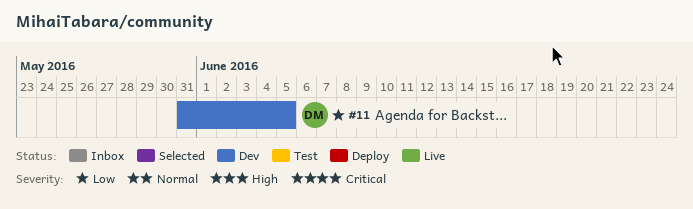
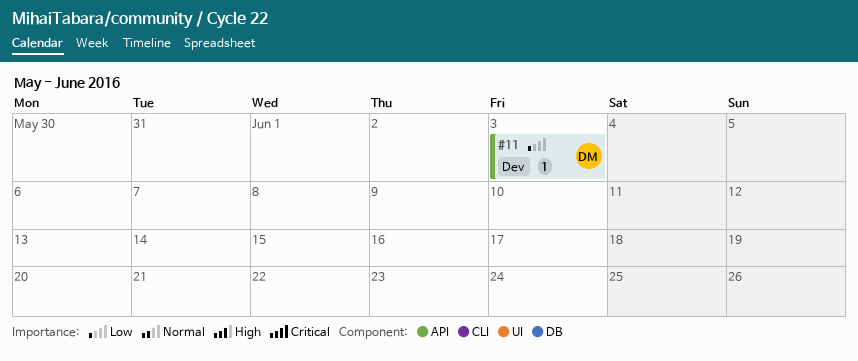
#11, due: Jun 5 -> Jun 3

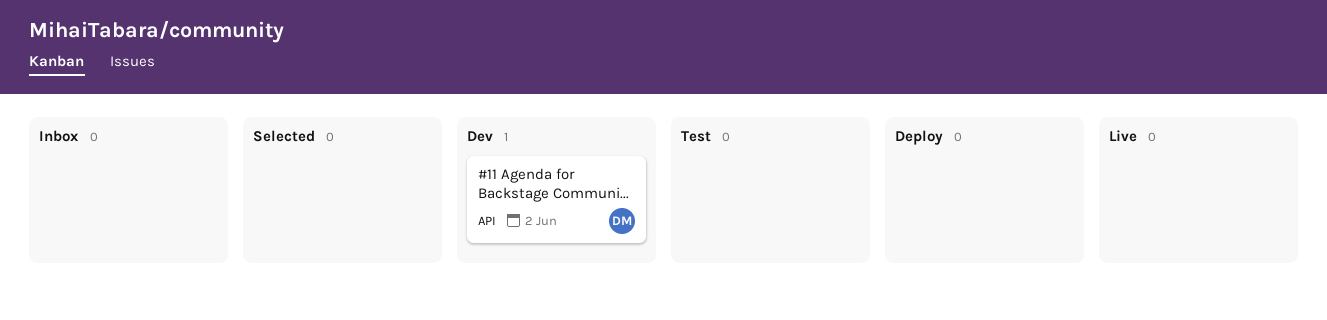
#11, due: Jun 3 -> Jun 2

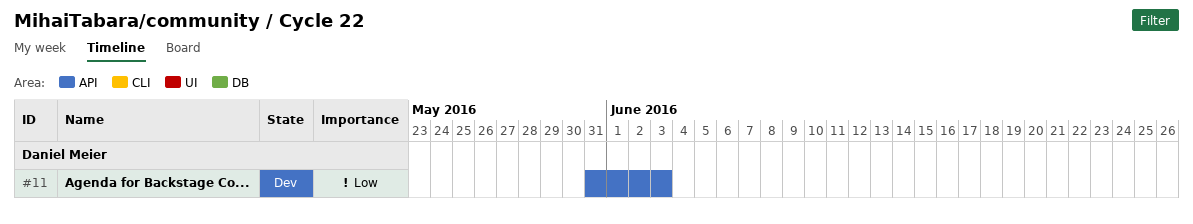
#11, due: Jun 2 -> Jun 3

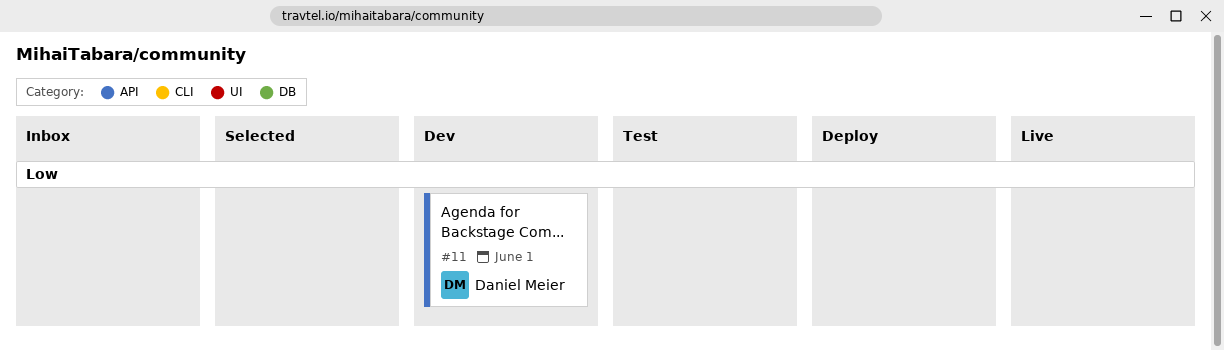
#11, due: Jun 3 -> Jun 1

